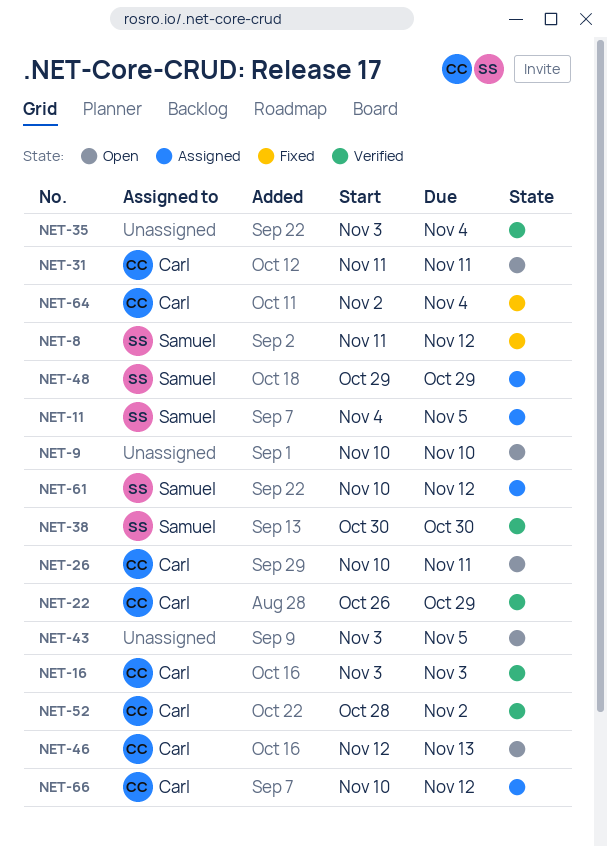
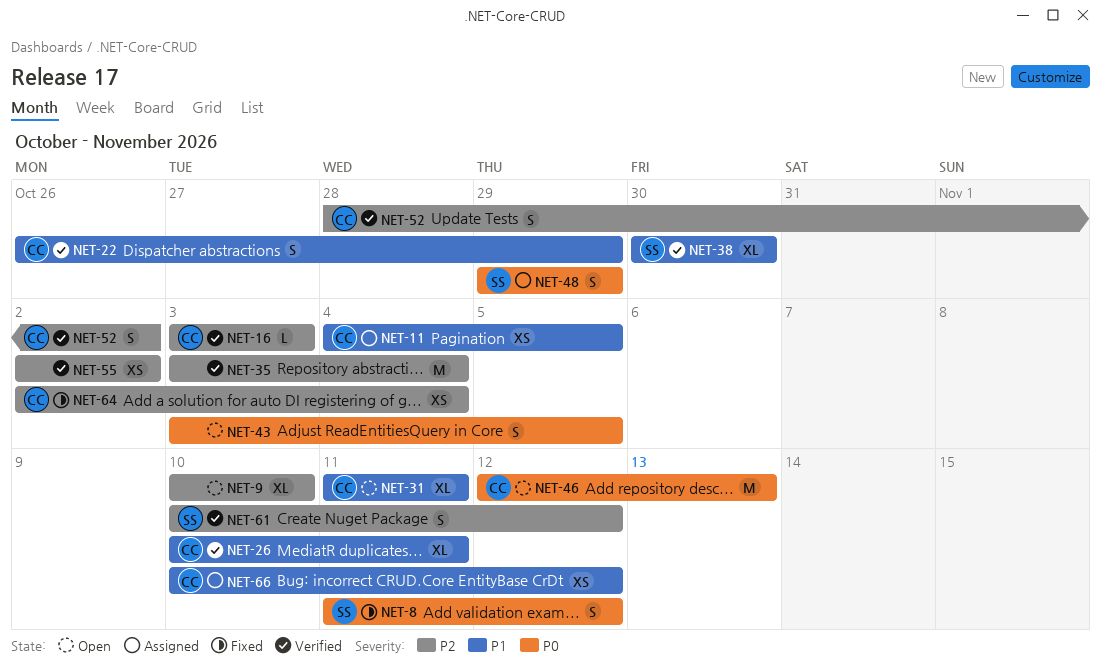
NET-11, owner: Samuel -> Carl
NET-26, status: Open -> Verified
NET-55: none -> present
NET-61, status: Assigned -> Verified

